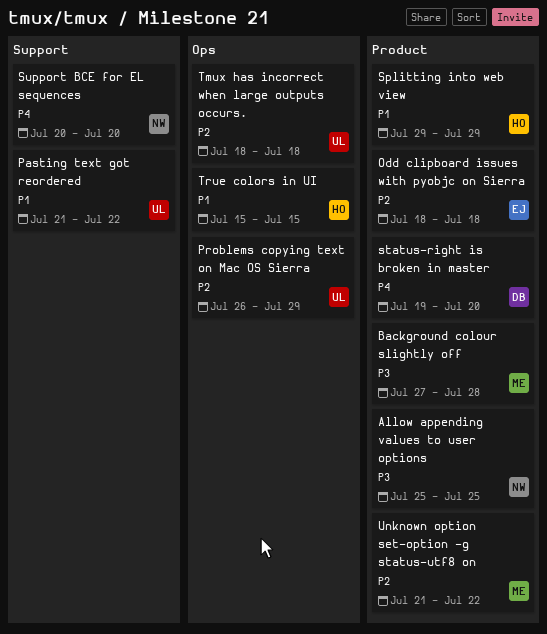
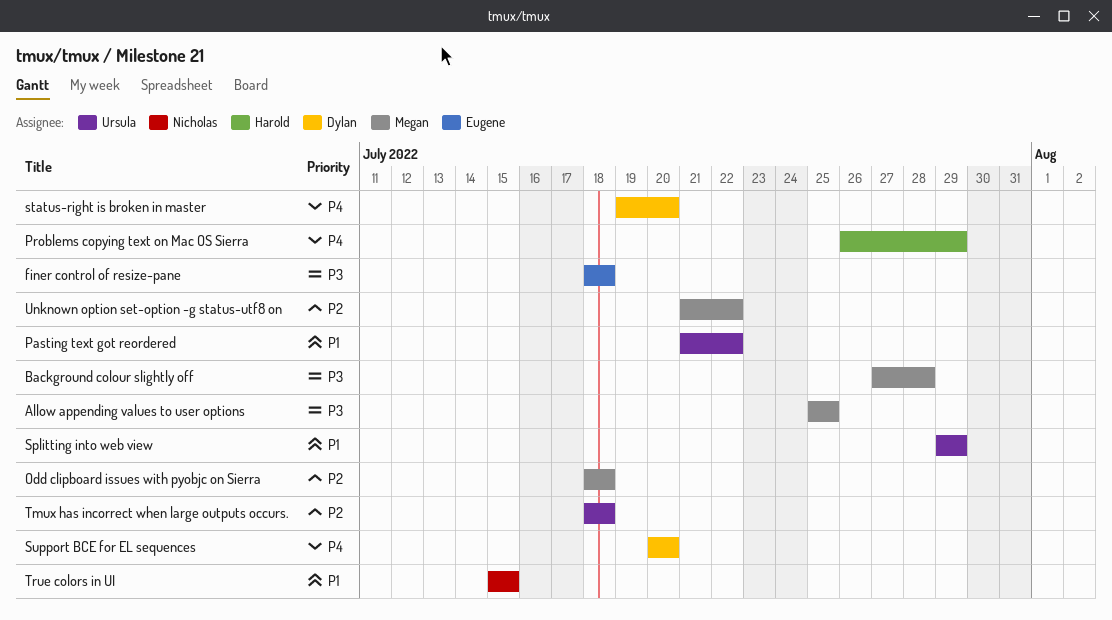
Allow appending values to user options, owner: Nicholas -> Megan
finer control of resize-pane: none -> present
Odd clipboard issues with pyobjc on Sierra, owner: Eugene -> Megan
Problems copying text on Mac OS Sierra, owner: Ursula -> Harold
Problems copying text on Mac OS Sierra, priority: P2 -> P4
Splitting into web view, owner: Harold -> Ursula
Support BCE for EL sequences, owner: Nicholas -> Dylan
True colors in UI, owner: Harold -> Nicholas

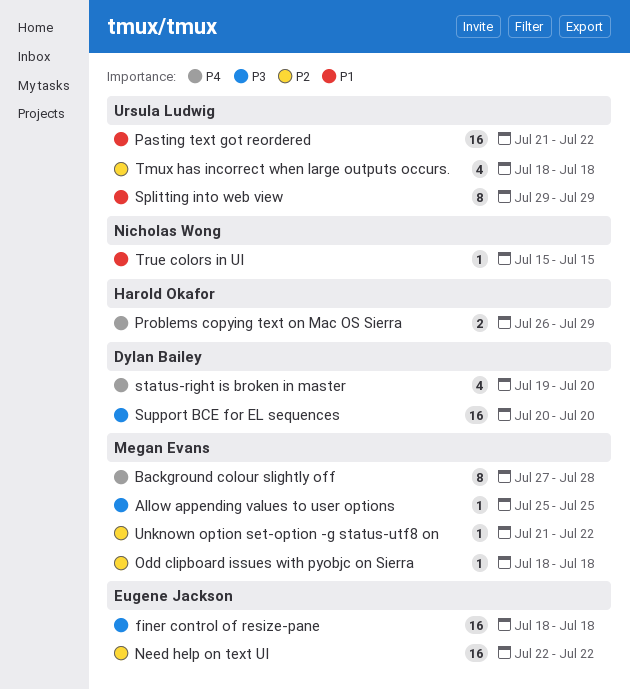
Background colour slightly off, priority: P3 -> P4
Need help on text UI: none -> present
Support BCE for EL sequences, priority: P4 -> P3

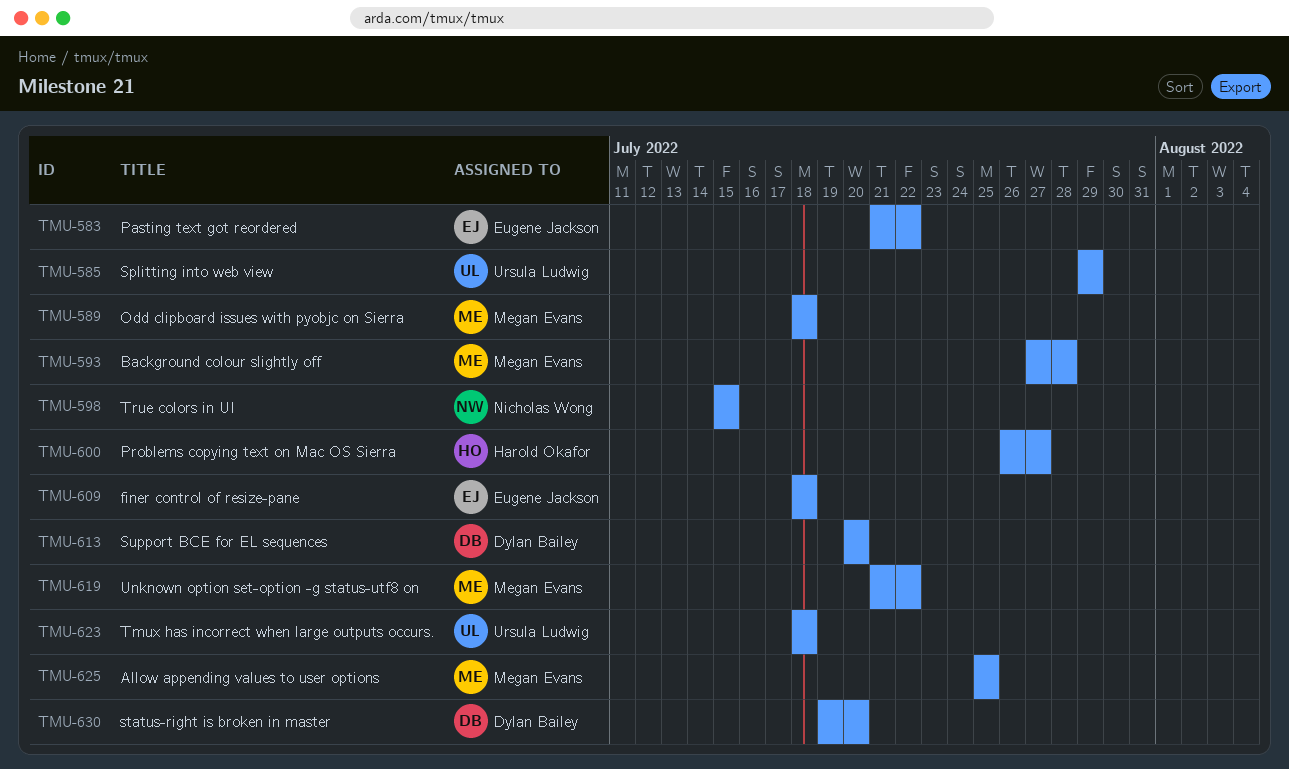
Need help on text UI: present -> none
Pasting text got reordered, owner: Ursula Ludwig -> Eugene Jackson
Problems copying text on Mac OS Sierra, due: Jul 29 -> Jul 27

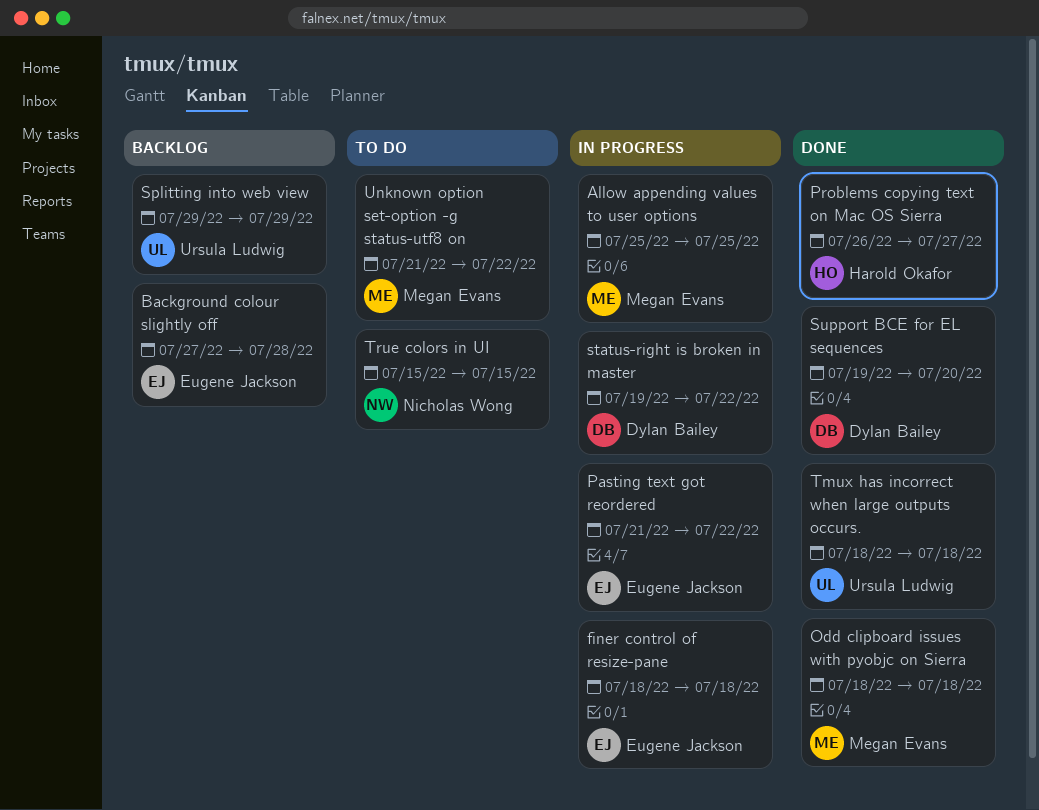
Background colour slightly off, owner: Megan Evans -> Eugene Jackson
status-right is broken in master, due: Jul 20 -> Jul 22
Support BCE for EL sequences, start: Jul 20 -> Jul 19

